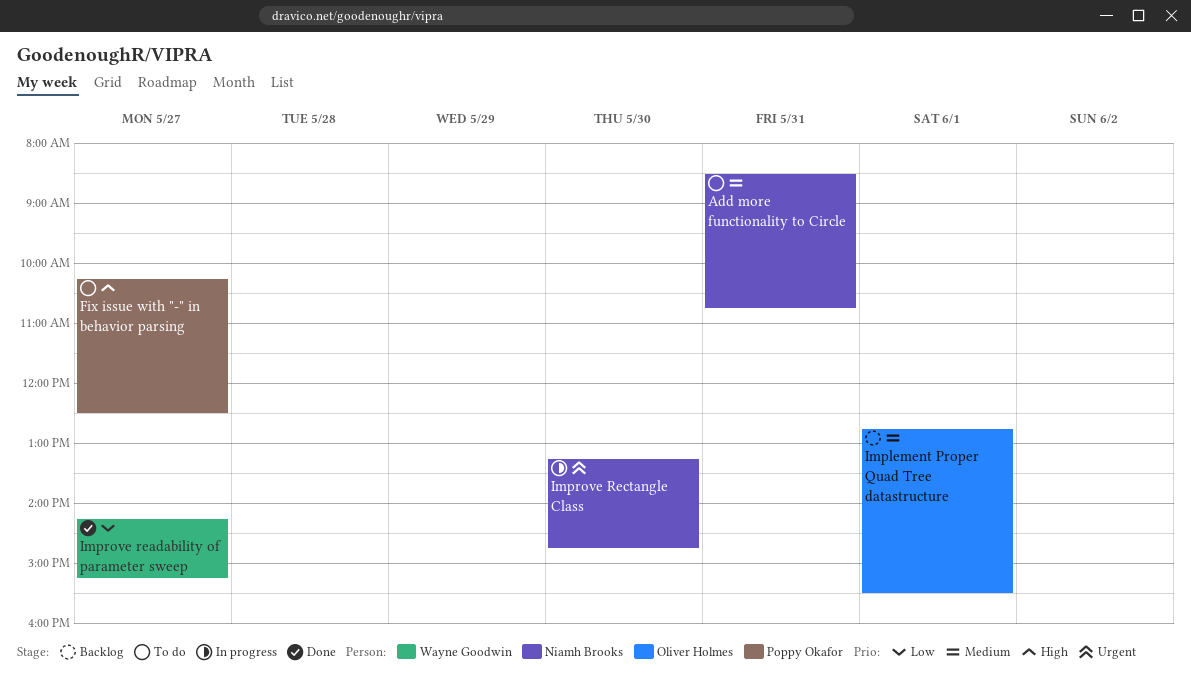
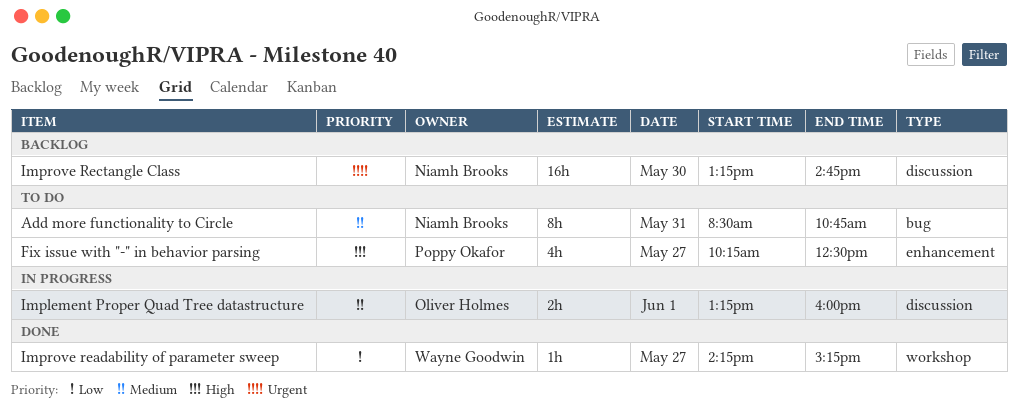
Implement Proper Quad Tree datastructure, status: Backlog -> In progress
Implement Proper Quad Tree datastructure, begins: 12:45 -> 13:15
Implement Proper Quad Tree datastructure, ends: 15:30 -> 16:00
Improve Rectangle Class, status: In progress -> Backlog

